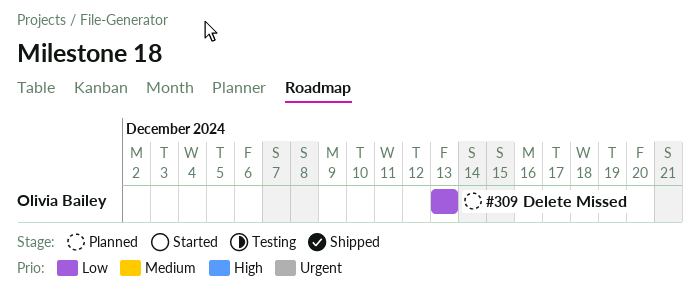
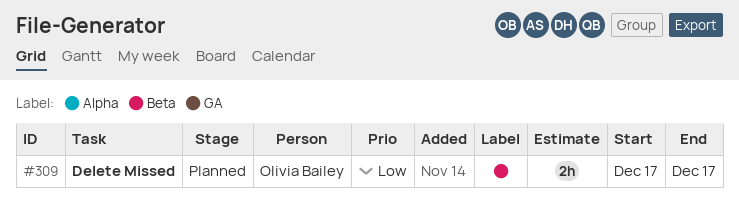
#309, start: Dec 13 -> Dec 17
#309, due: Dec 13 -> Dec 17

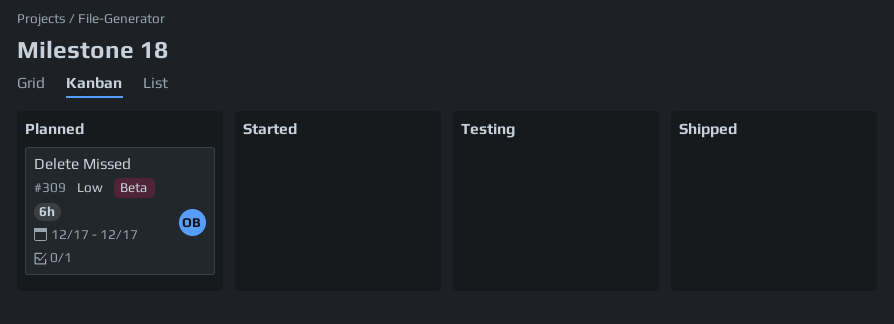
#309, estimate: 2h -> 6h

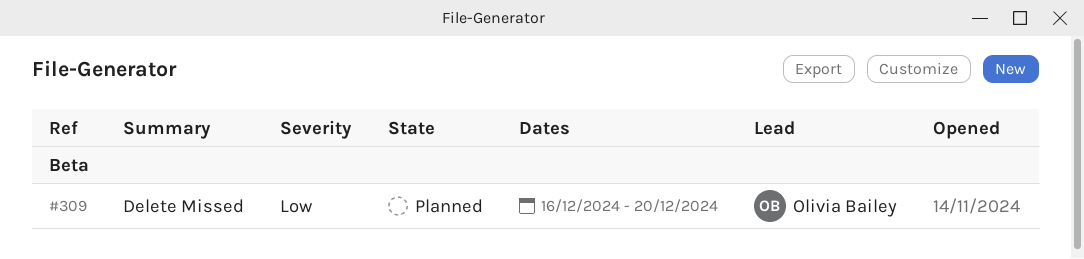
#309, start: Dec 17 -> Dec 16
#309, due: Dec 17 -> Dec 20

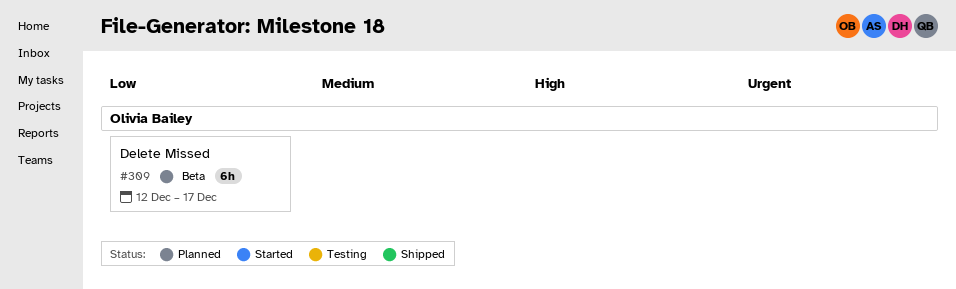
#309, start: Dec 16 -> Dec 12
#309, due: Dec 20 -> Dec 17

